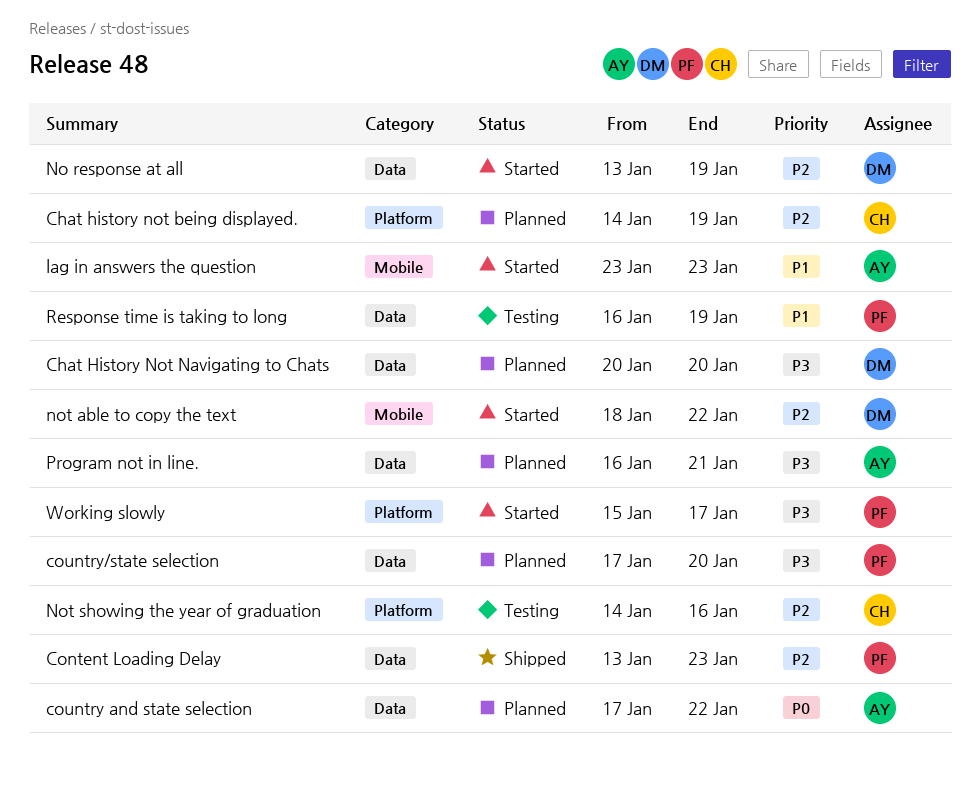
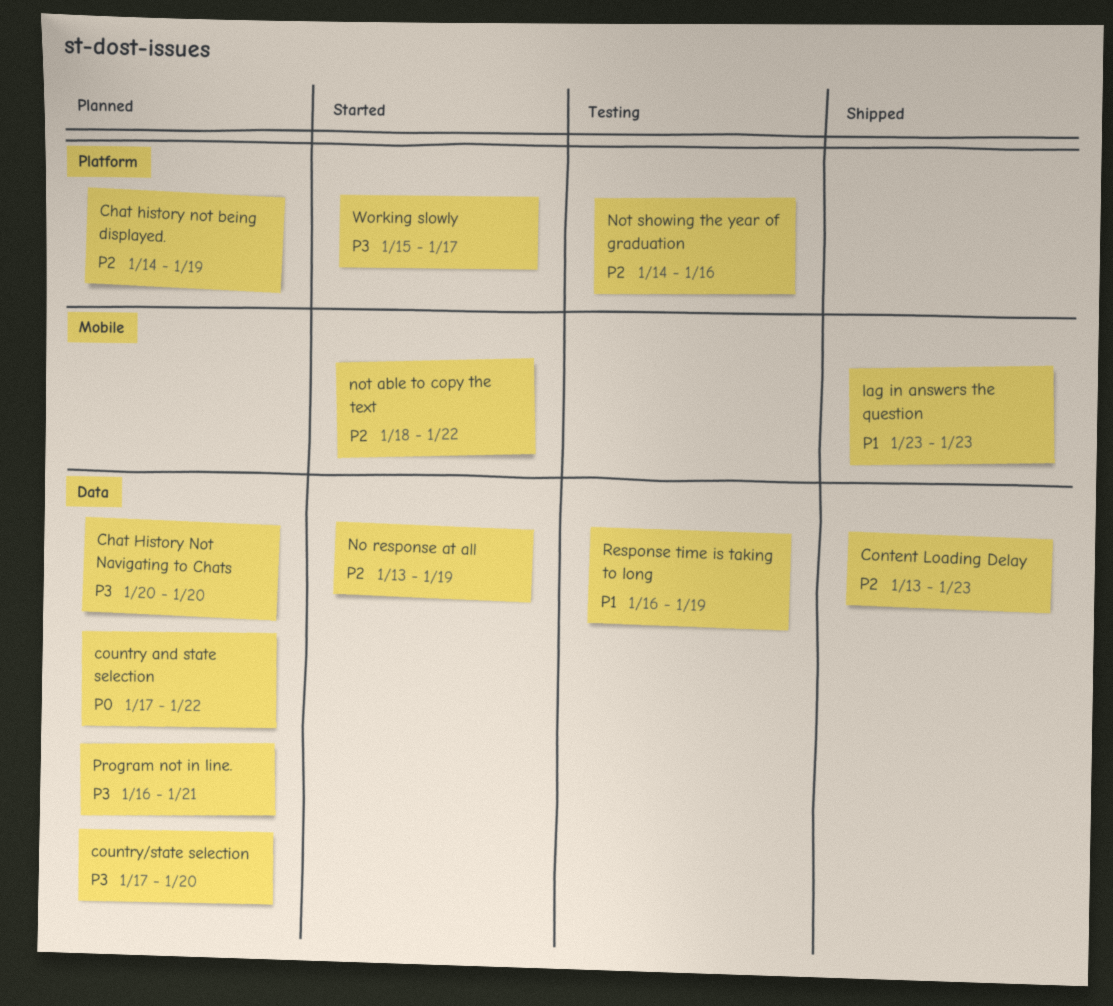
lag in answers the question, status: Started -> Shipped

